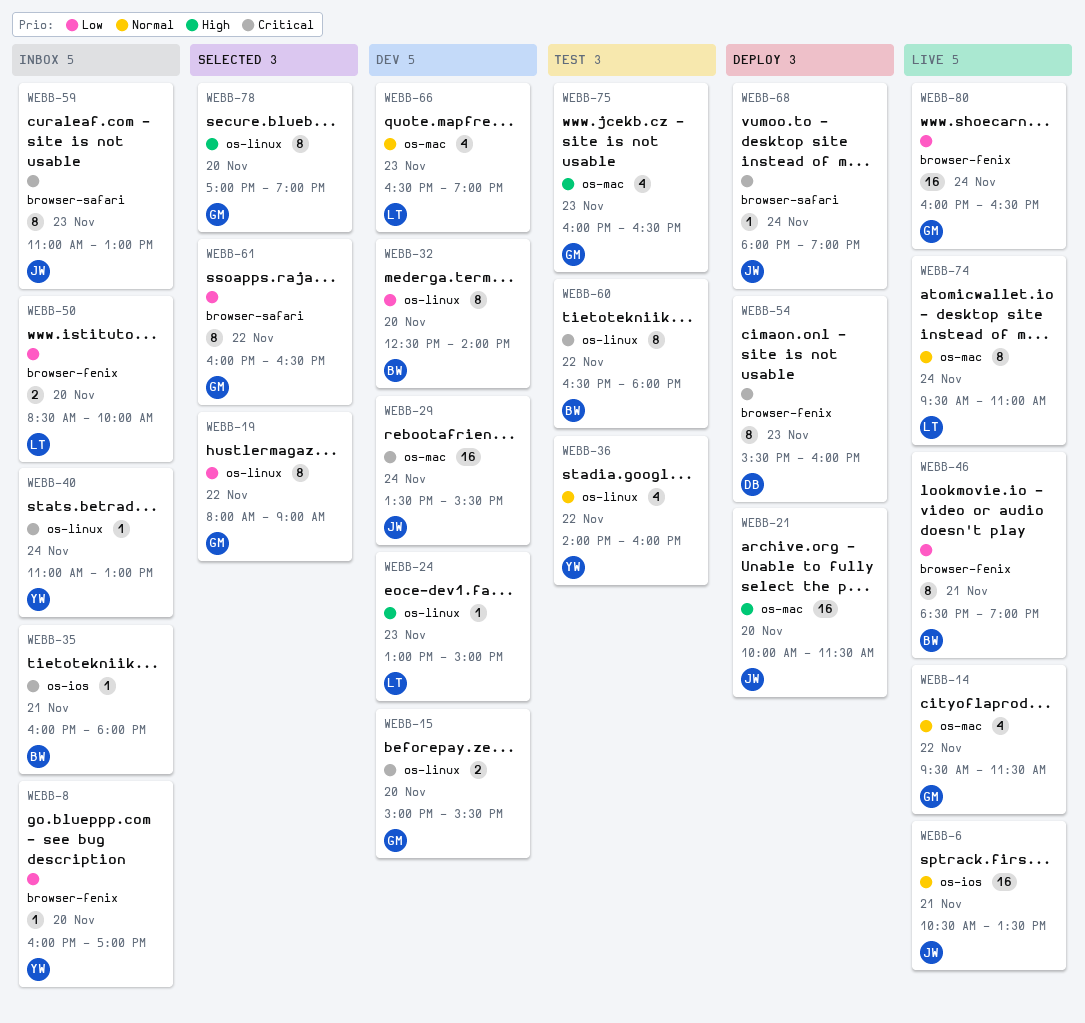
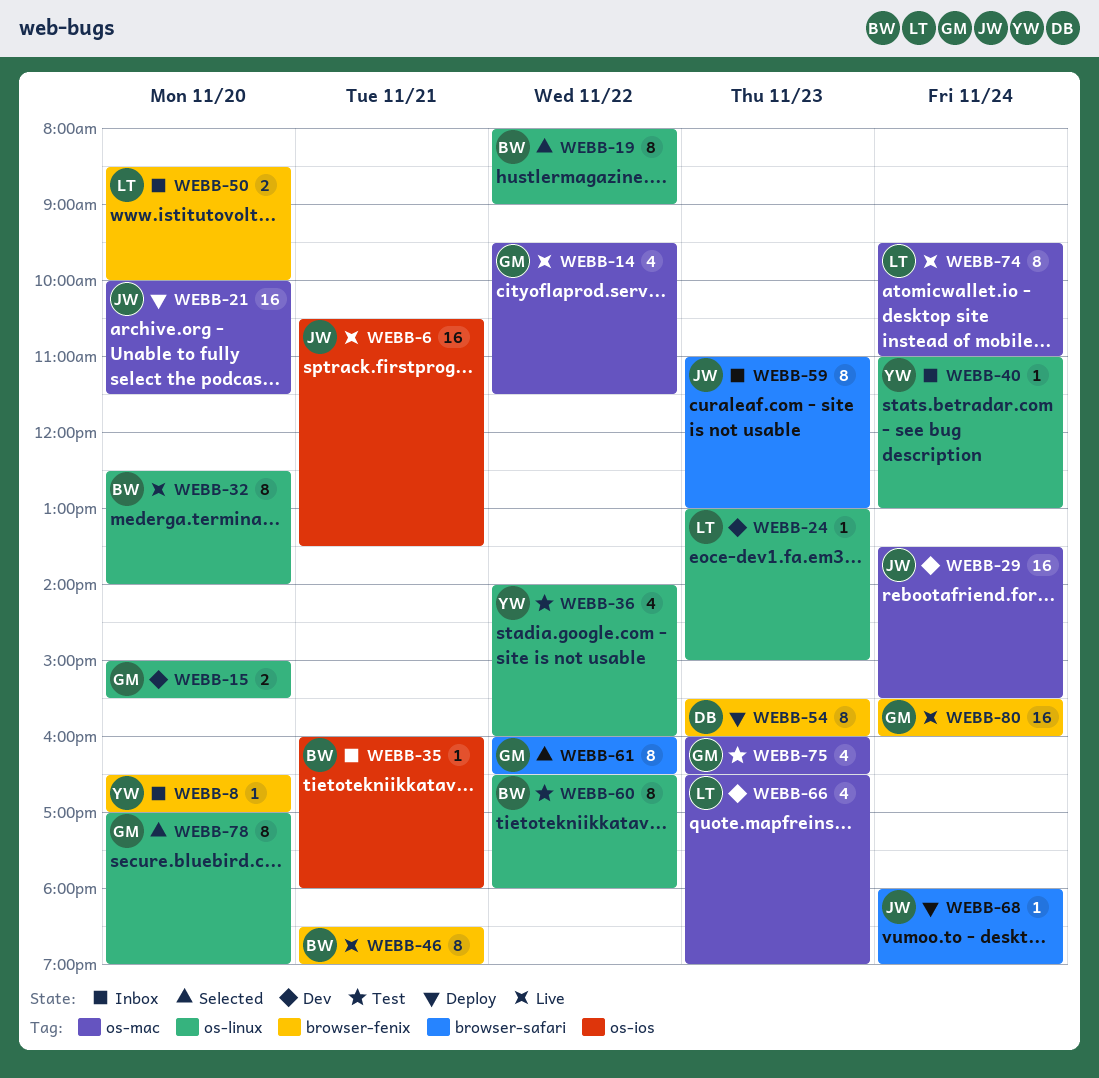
WEBB-8, begins: 16:00 -> 16:30
WEBB-19, owner: GM -> BW
WEBB-32, status: Dev -> Live
WEBB-80, begins: 16:00 -> 15:30
WEBB-80, ends: 16:30 -> 16:00

